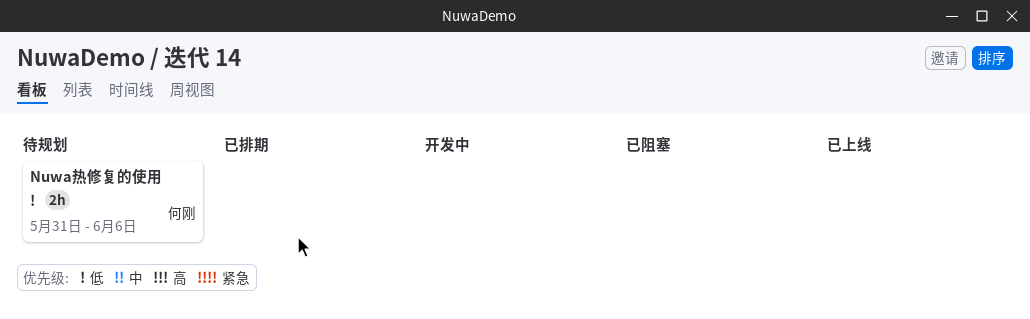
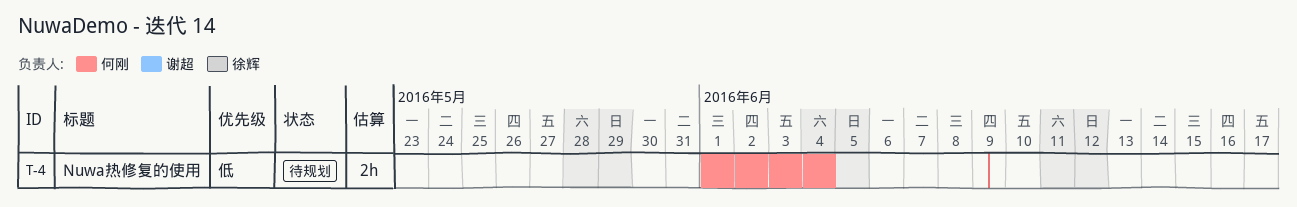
Nuwa热修复的使用, start: May 31 -> Jun 1
Nuwa热修复的使用, due: Jun 6 -> Jun 4

